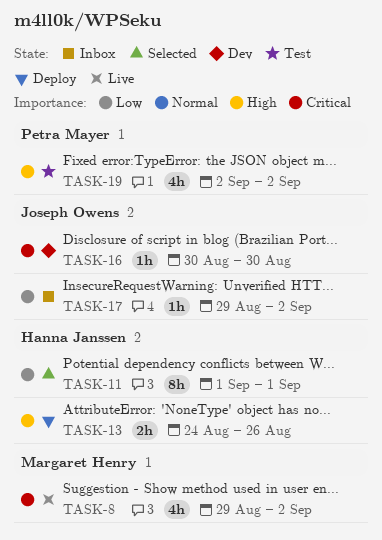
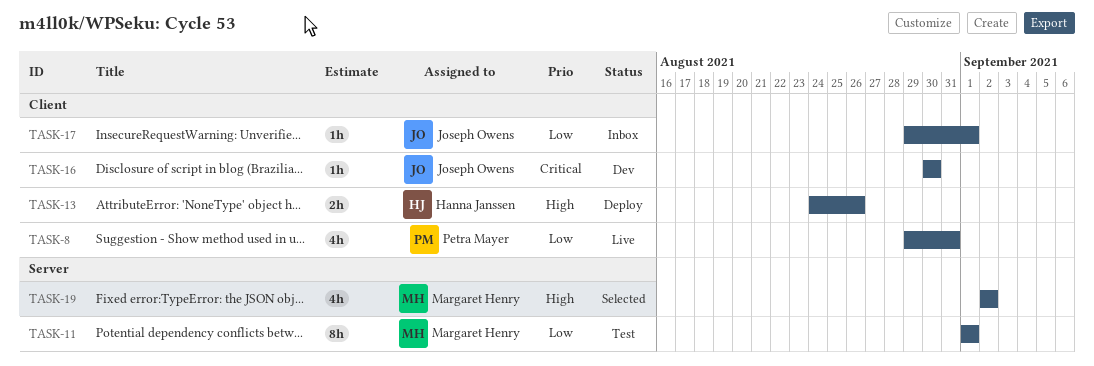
TASK-8, owner: Margaret Henry -> Petra Mayer
TASK-8, priority: Critical -> Low
TASK-8, due: Sep 2 -> Aug 31
TASK-11, status: Selected -> Test
TASK-11, owner: Hanna Janssen -> Margaret Henry
TASK-17, due: Sep 2 -> Sep 1
TASK-19, status: Test -> Selected
TASK-19, owner: Petra Mayer -> Margaret Henry

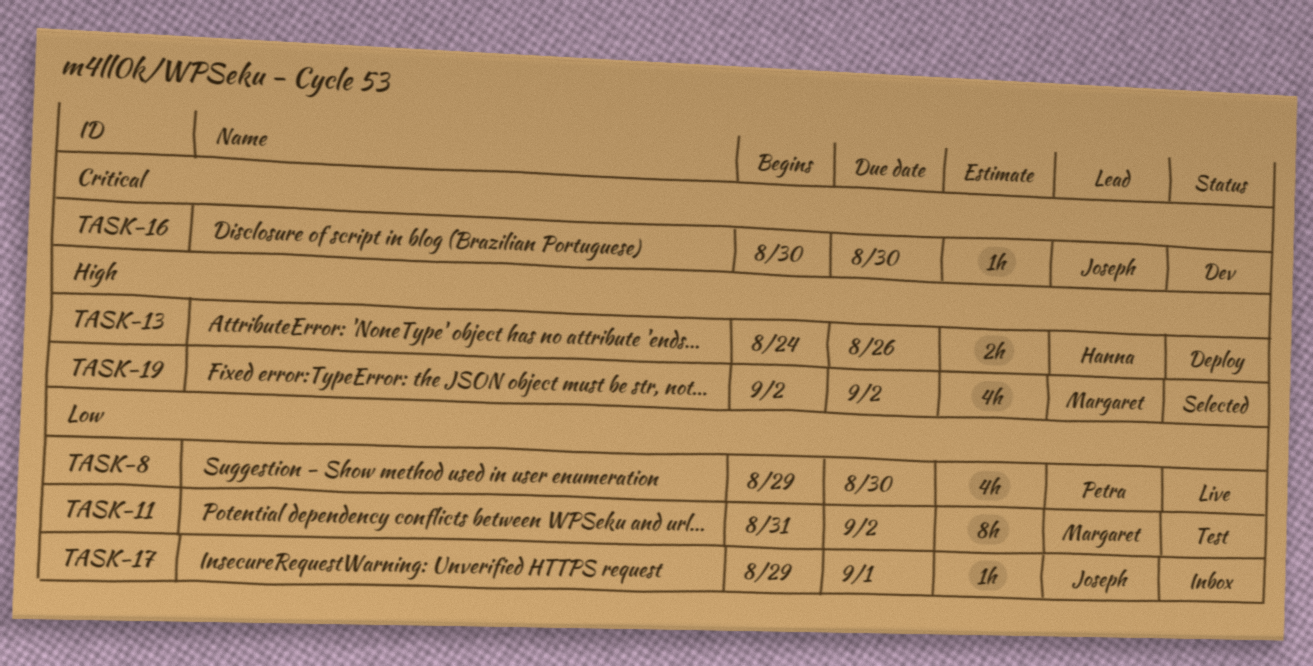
TASK-8, due: Aug 31 -> Aug 30
TASK-11, start: Sep 1 -> Aug 31
TASK-11, due: Sep 1 -> Sep 2

